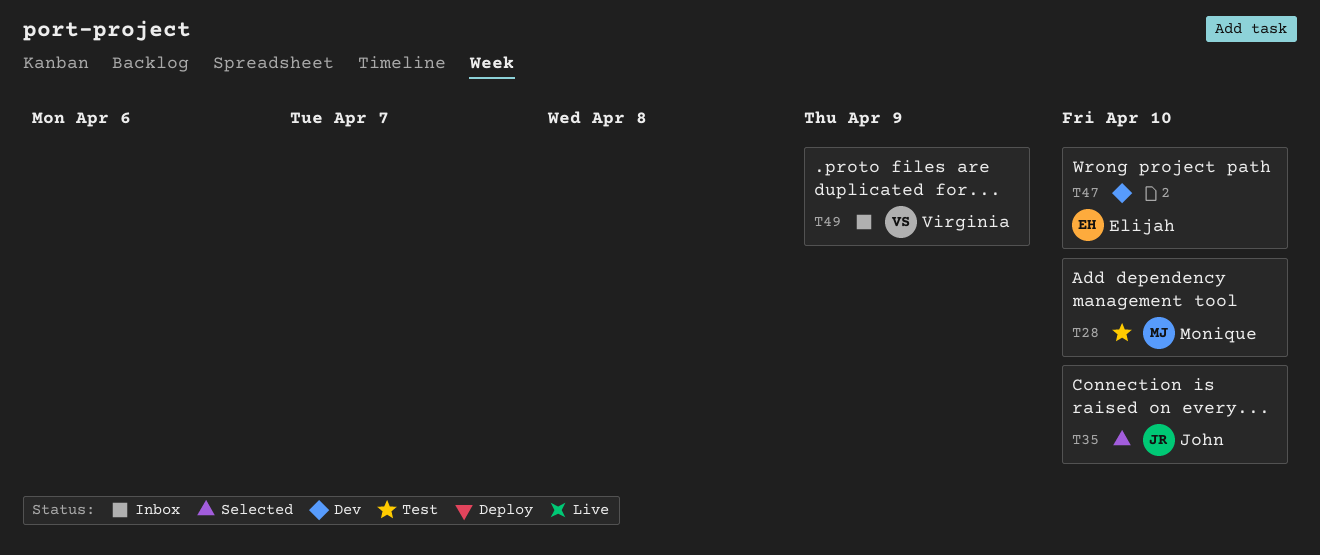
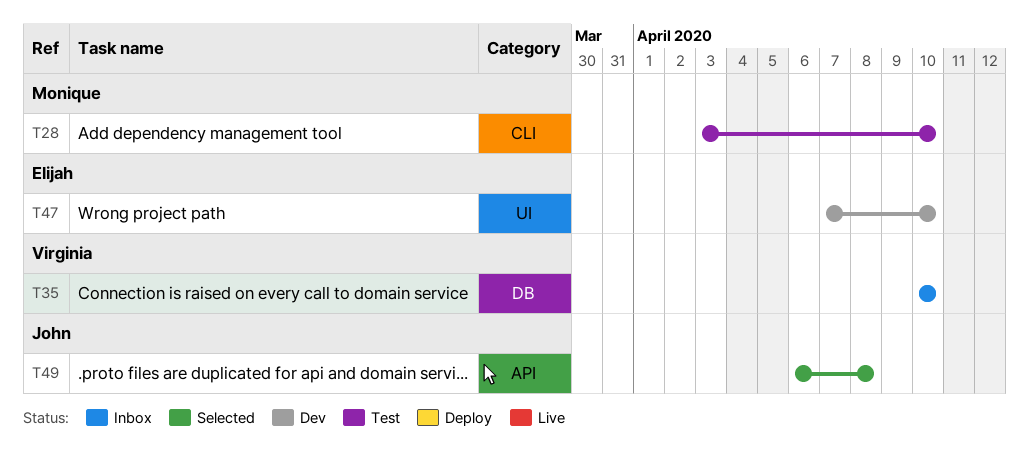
T35, status: Selected -> Inbox
T35, owner: John -> Virginia
T49, status: Inbox -> Selected
T49, owner: Virginia -> John
T49, due: Apr 9 -> Apr 8

